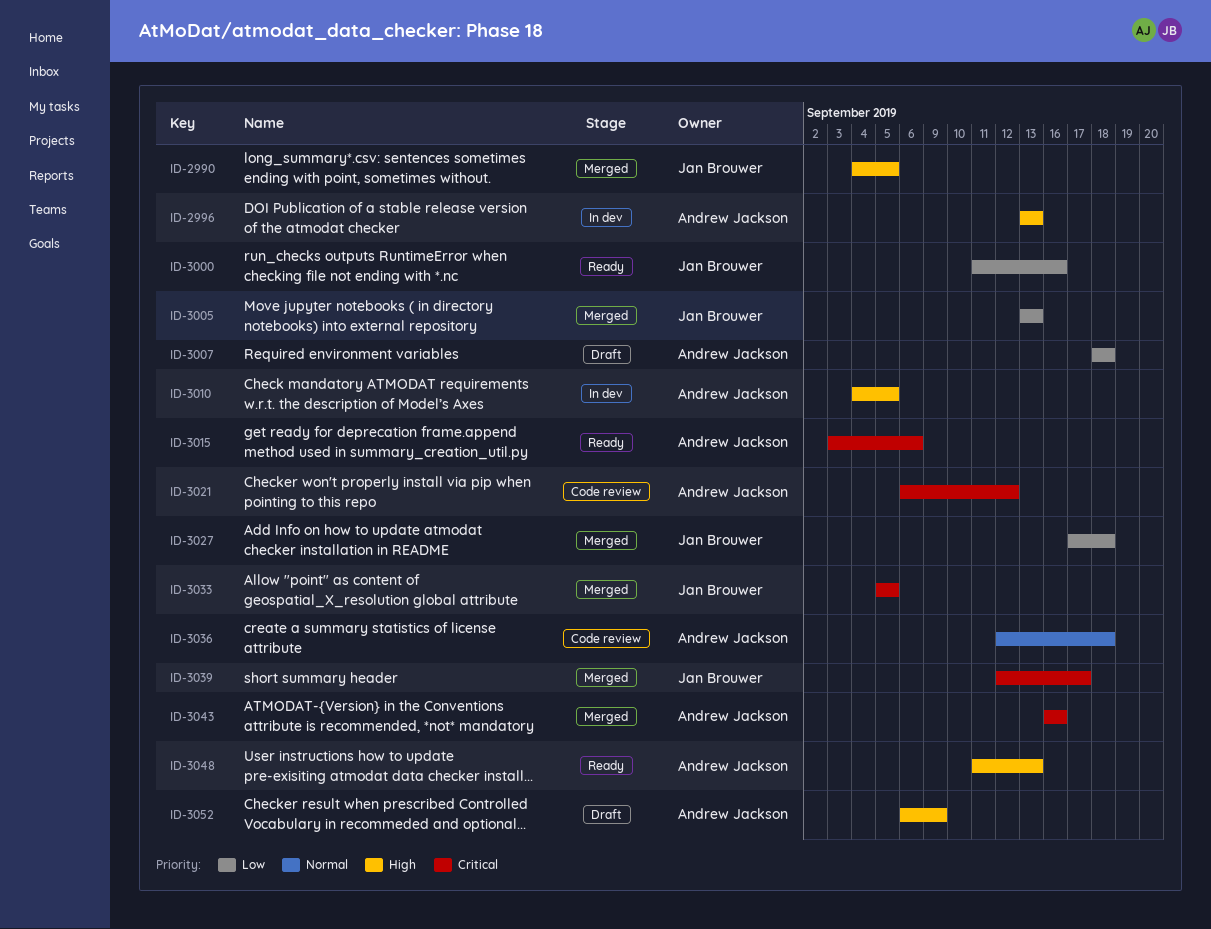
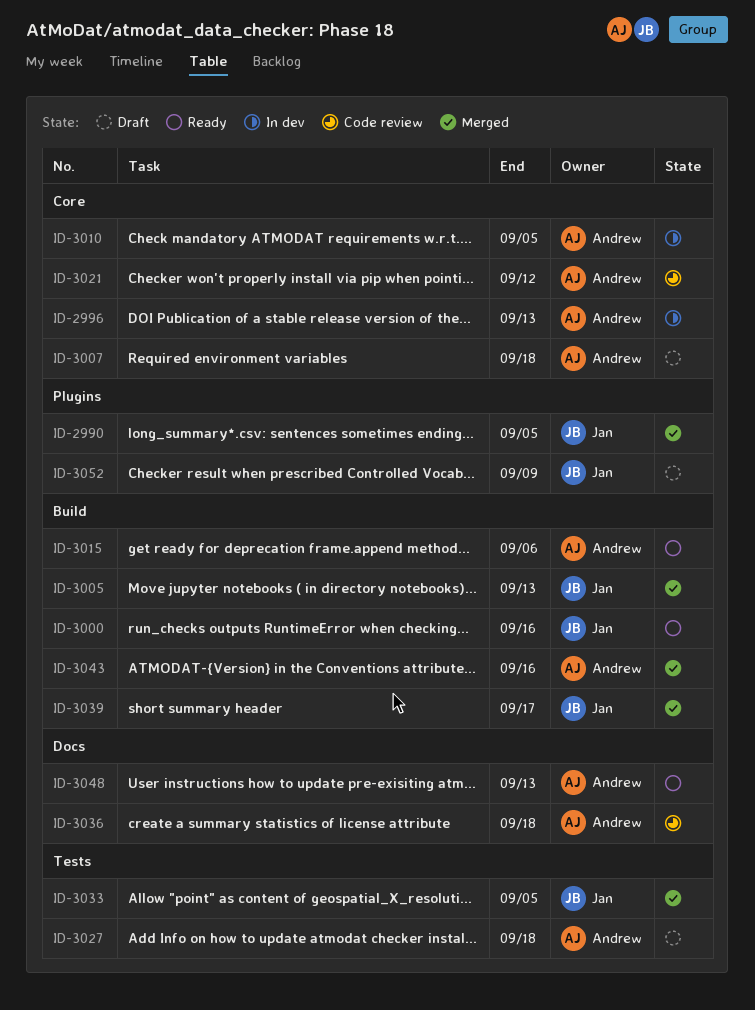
ID-3027, status: Merged -> Draft
ID-3027, owner: Jan Brouwer -> Andrew Jackson
ID-3052, owner: Andrew Jackson -> Jan Brouwer

